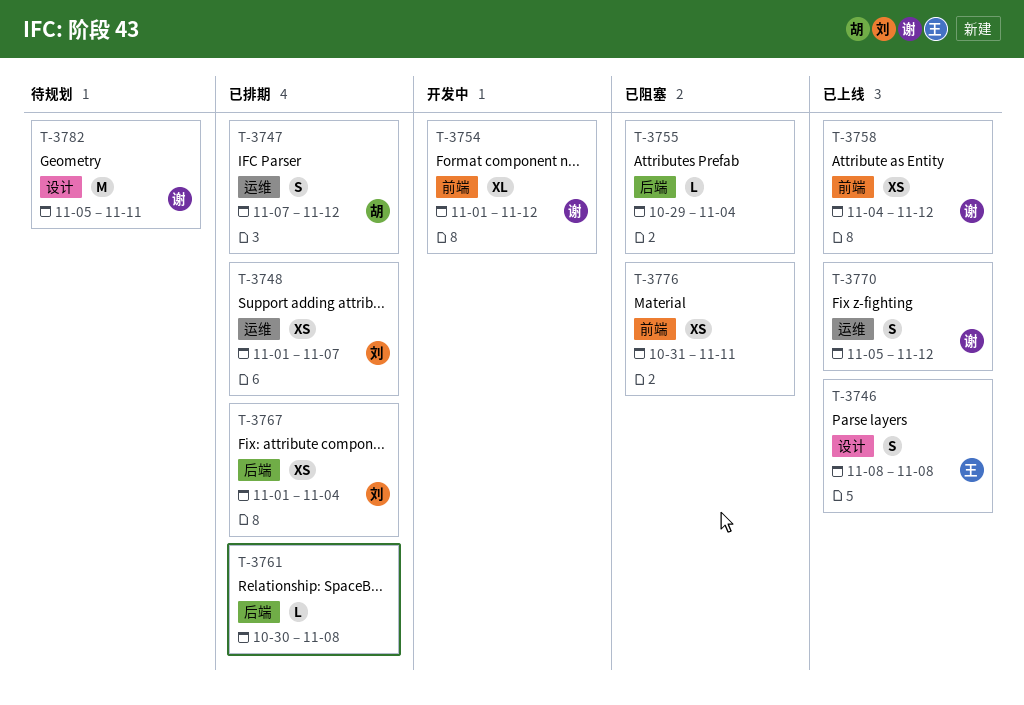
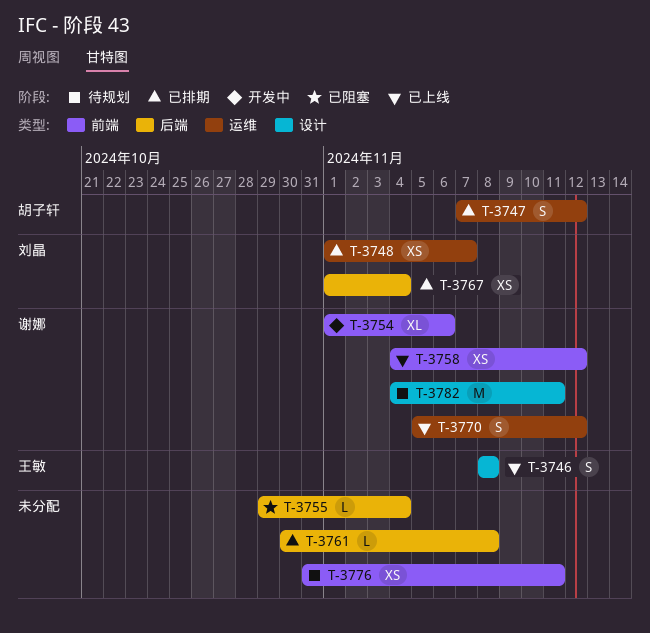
T-3754, due: Nov 12 -> Nov 6
T-3776, status: 已阻塞 -> 待规划
T-3782, start: Nov 5 -> Nov 4

